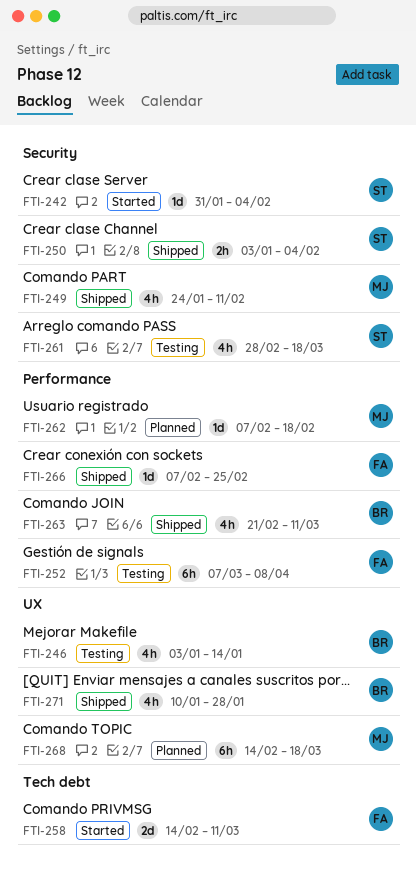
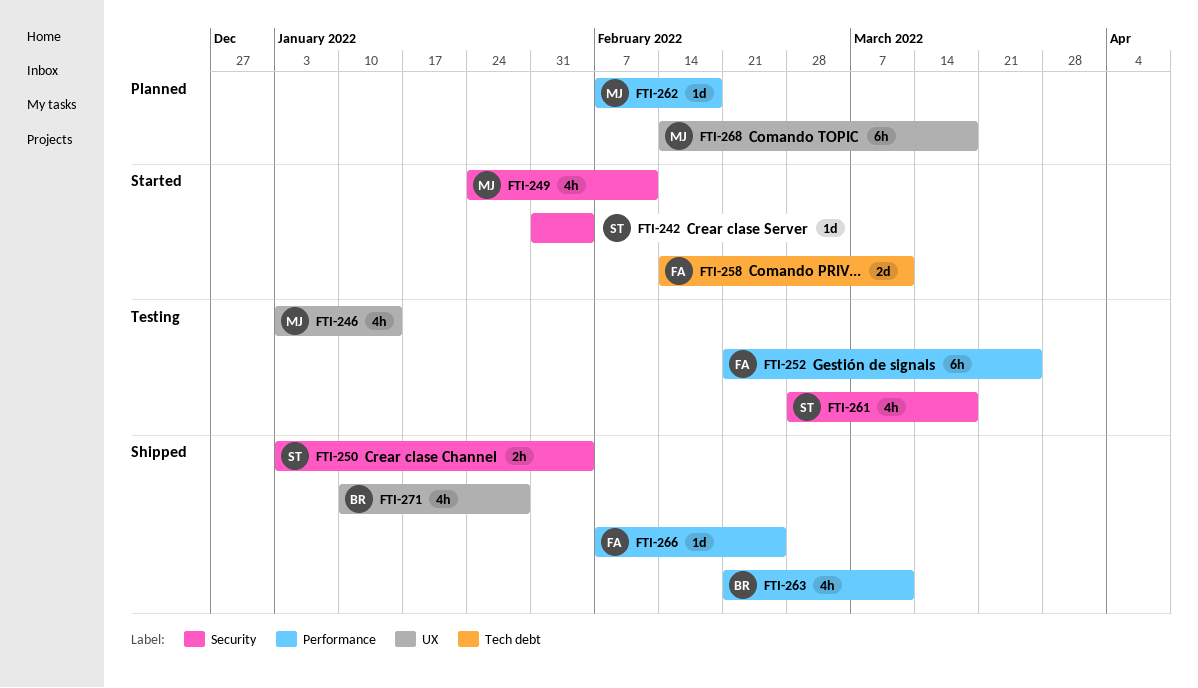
FTI-246, owner: BR -> MJ
FTI-249, status: Shipped -> Started
FTI-252, start: Mar 7 -> Feb 21
FTI-252, due: Apr 8 -> Mar 25

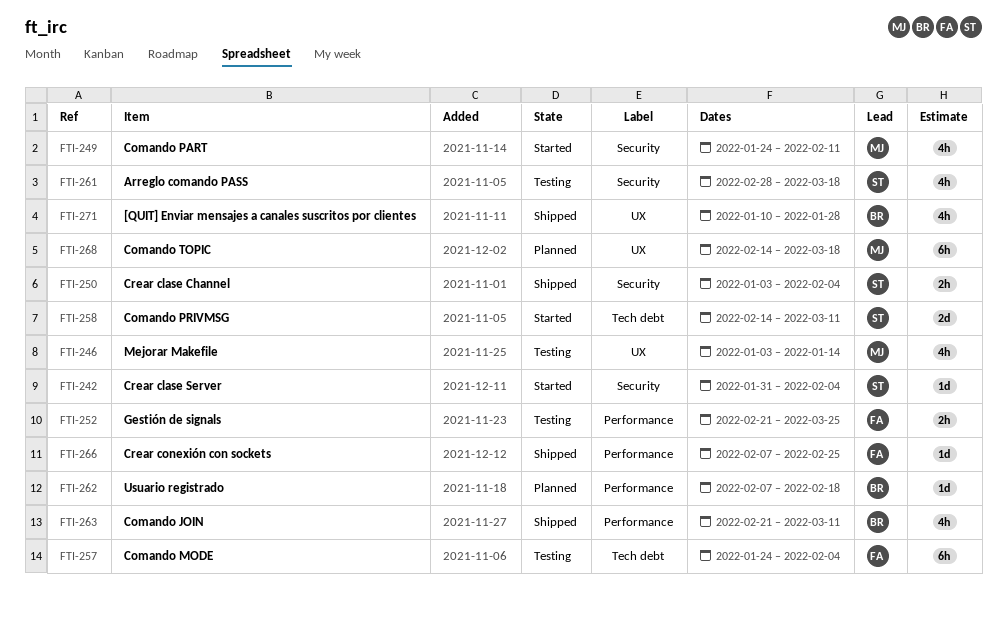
FTI-252, estimate: 6h -> 2h
FTI-257: none -> present
FTI-258, owner: FA -> ST
FTI-262, owner: MJ -> BR

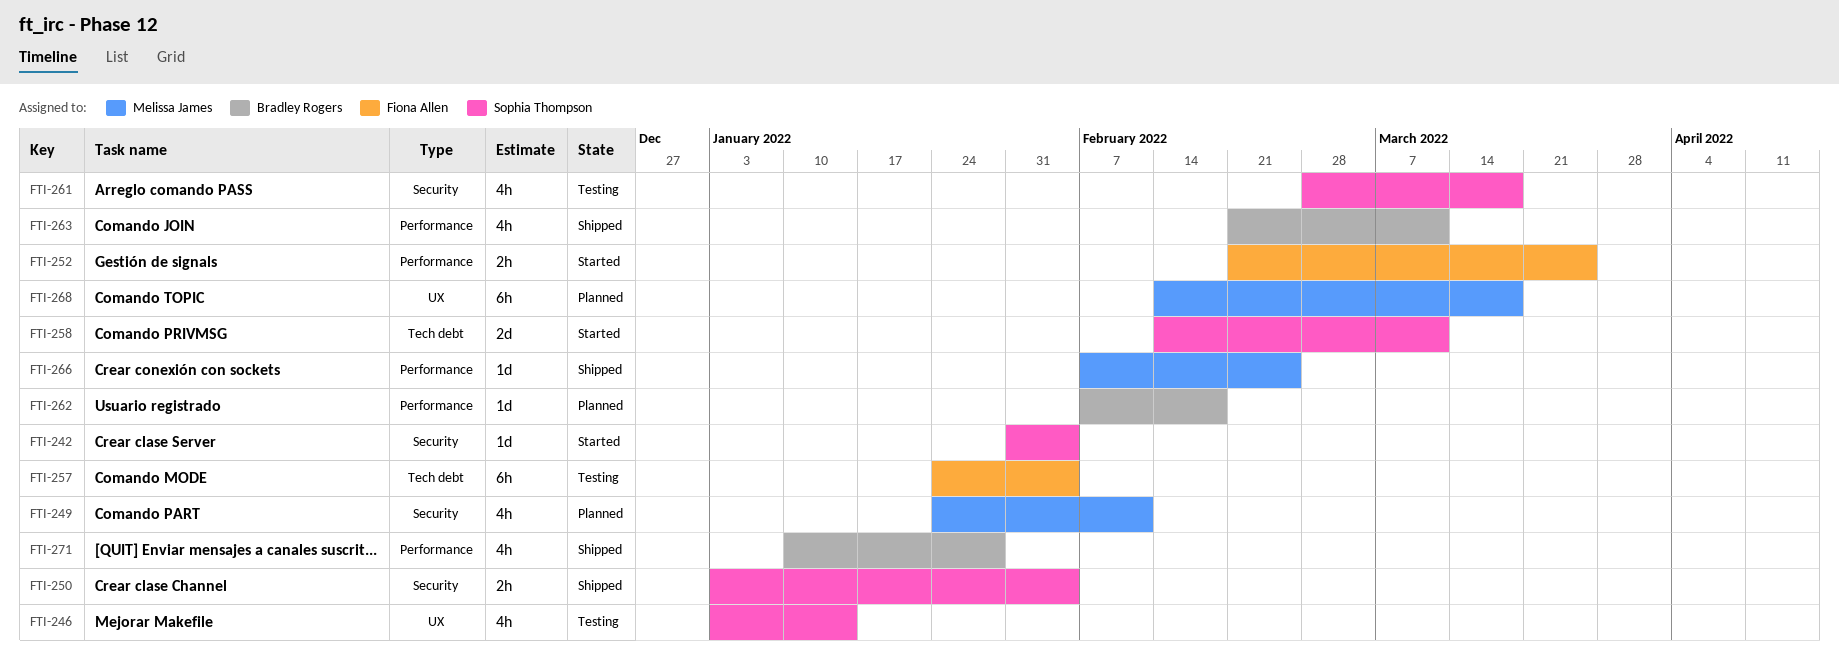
FTI-246, owner: Melissa James -> Sophia Thompson
FTI-249, status: Started -> Planned
FTI-252, status: Testing -> Started
FTI-266, owner: Fiona Allen -> Melissa James
FTI-271, label: UX -> Performance

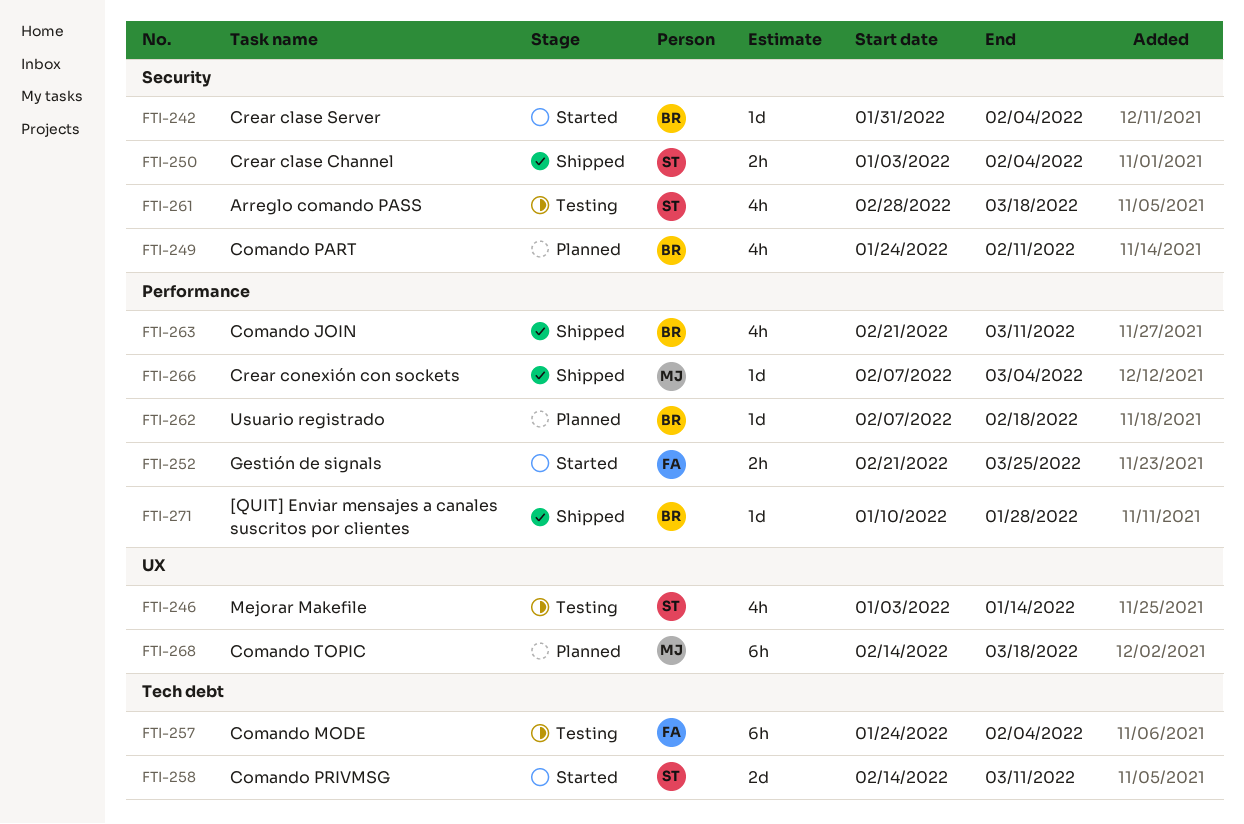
FTI-242, owner: Sophia Thompson -> Bradley Rogers
FTI-249, owner: Melissa James -> Bradley Rogers
FTI-266, due: Feb 25 -> Mar 4
FTI-271, estimate: 4h -> 1d

